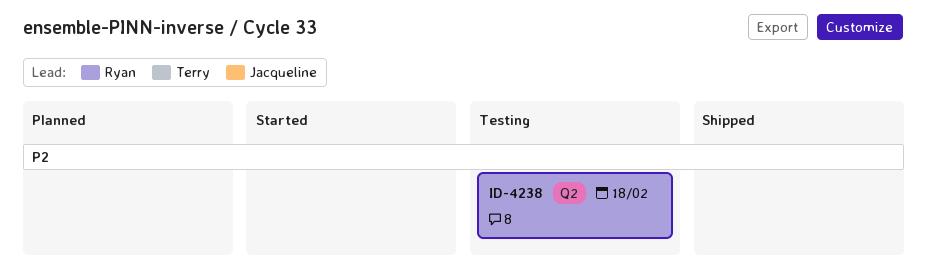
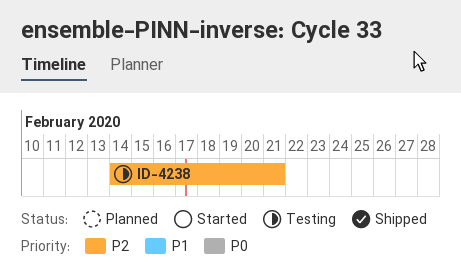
ID-4238, due: Feb 18 -> Feb 21

